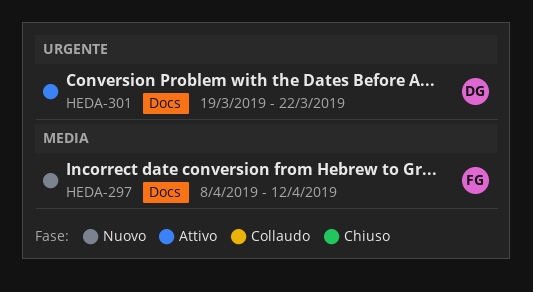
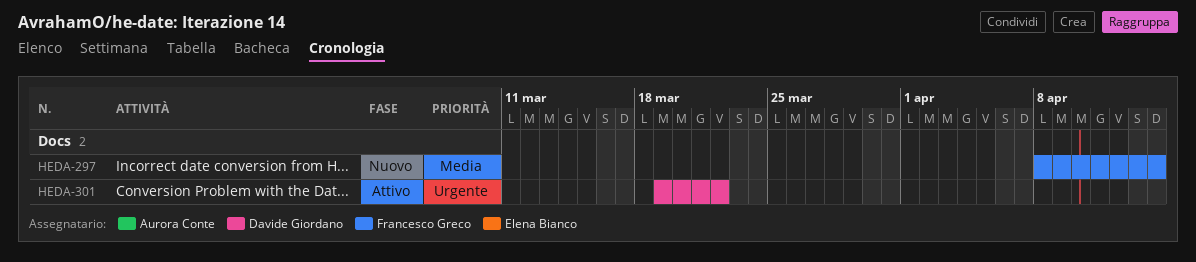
HEDA-297, due: Apr 12 -> Apr 14

